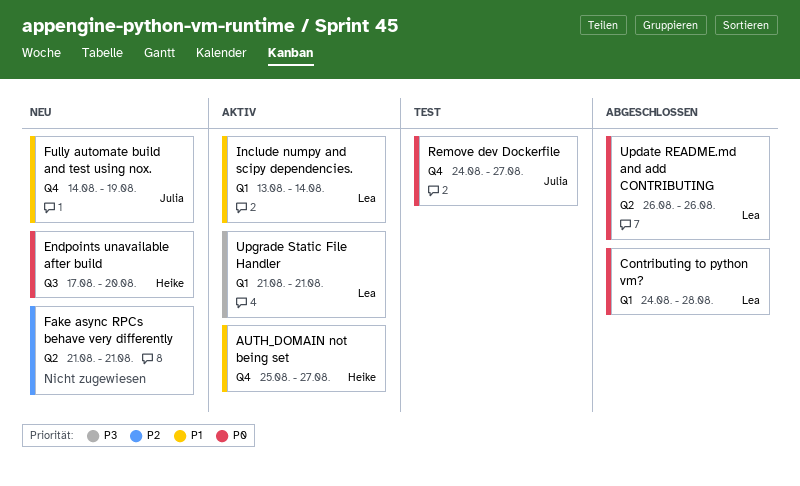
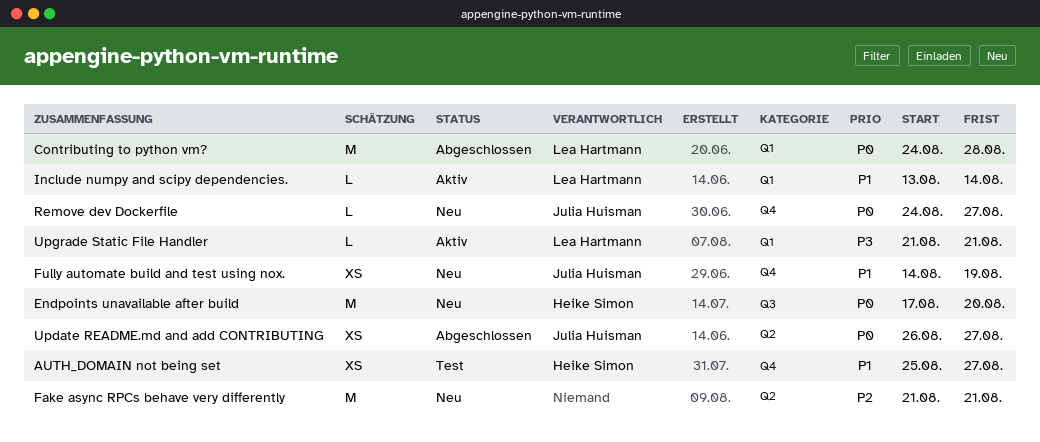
AUTH_DOMAIN not being set, status: Aktiv -> Test
Remove dev Dockerfile, status: Test -> Neu
Update README.md and add CONTRIBUTING, owner: Lea Hartmann -> Julia Huisman
Update README.md and add CONTRIBUTING, due: Aug 26 -> Aug 27

